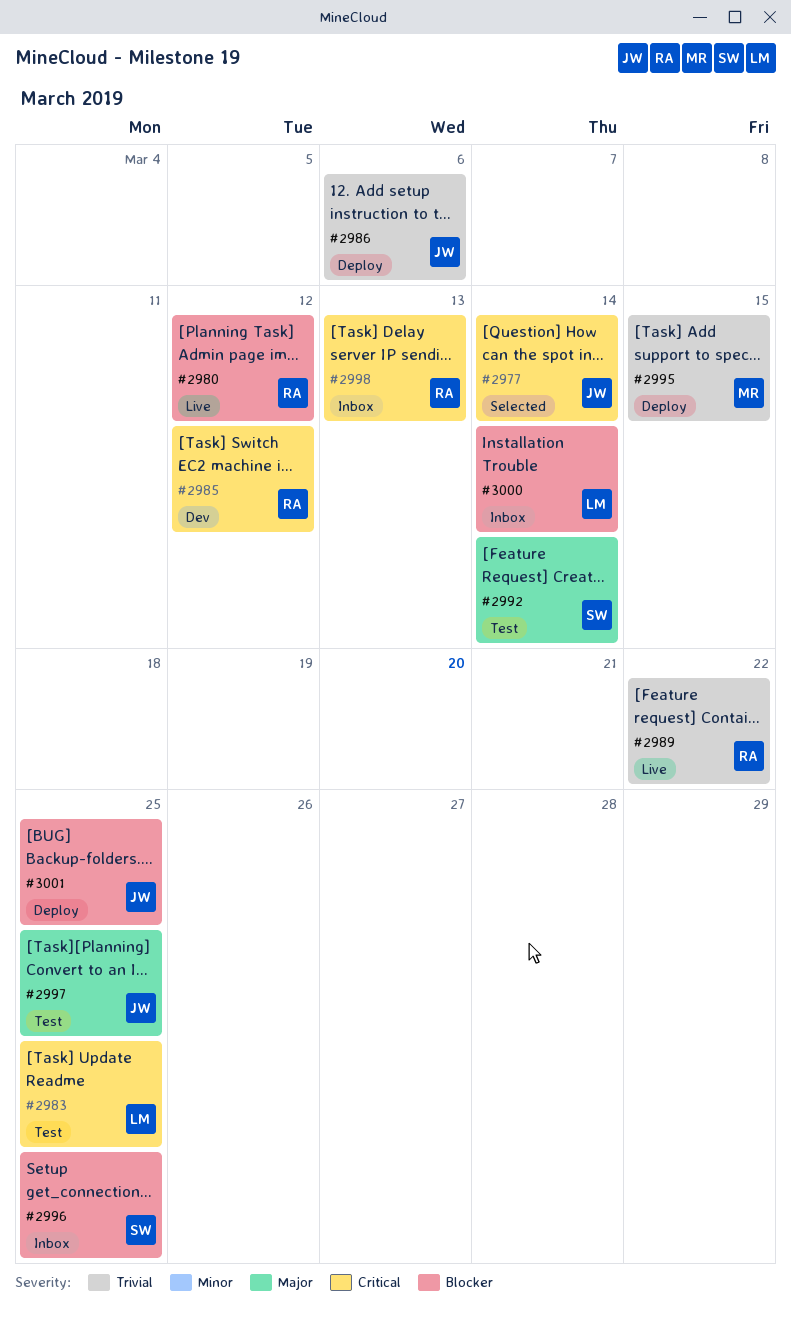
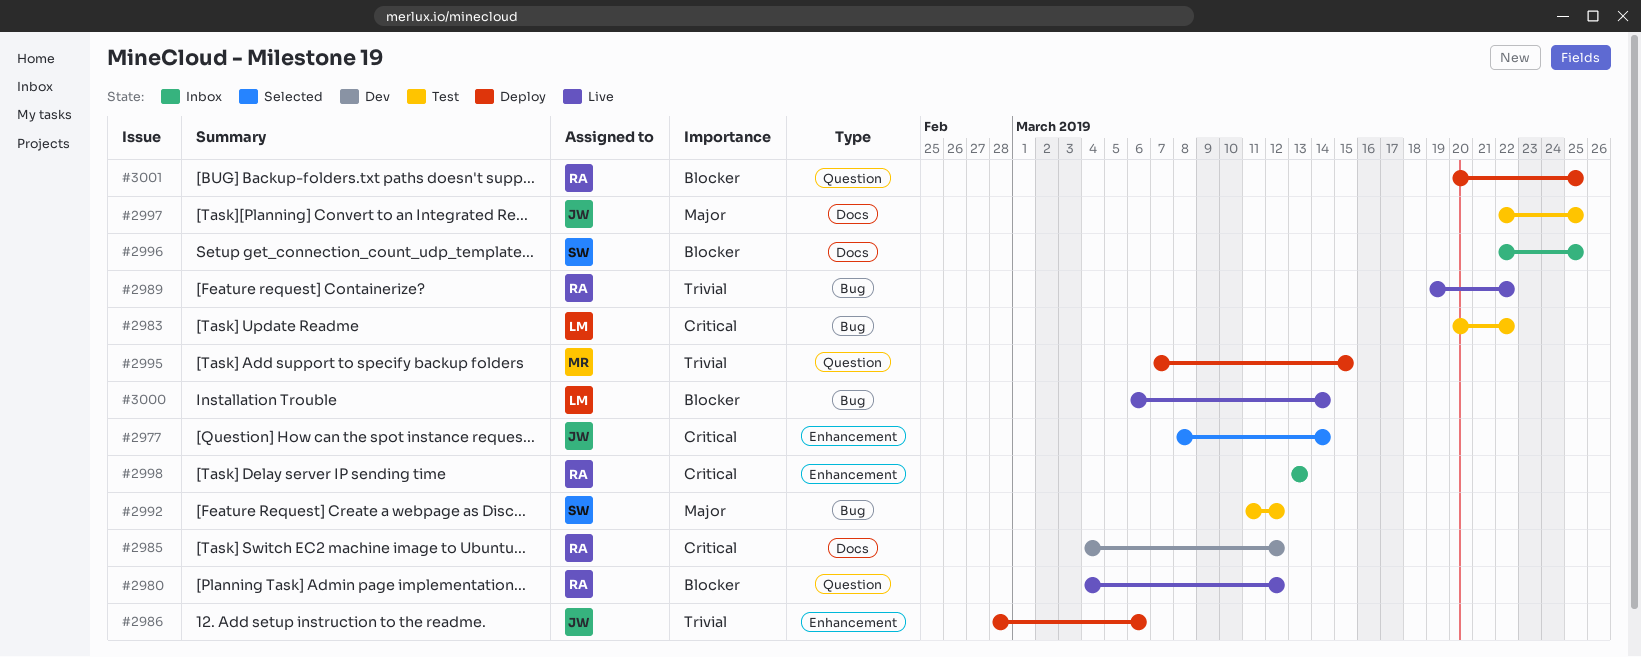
#2983, due: Mar 25 -> Mar 22
#2992, due: Mar 14 -> Mar 12
#3000, status: Inbox -> Live
#3001, owner: JW -> RA

